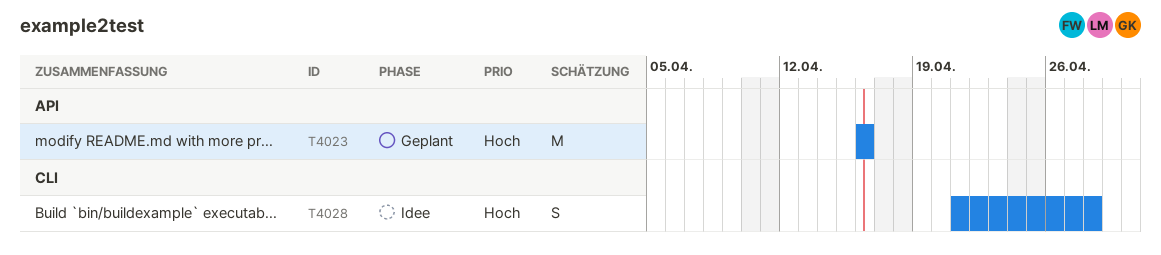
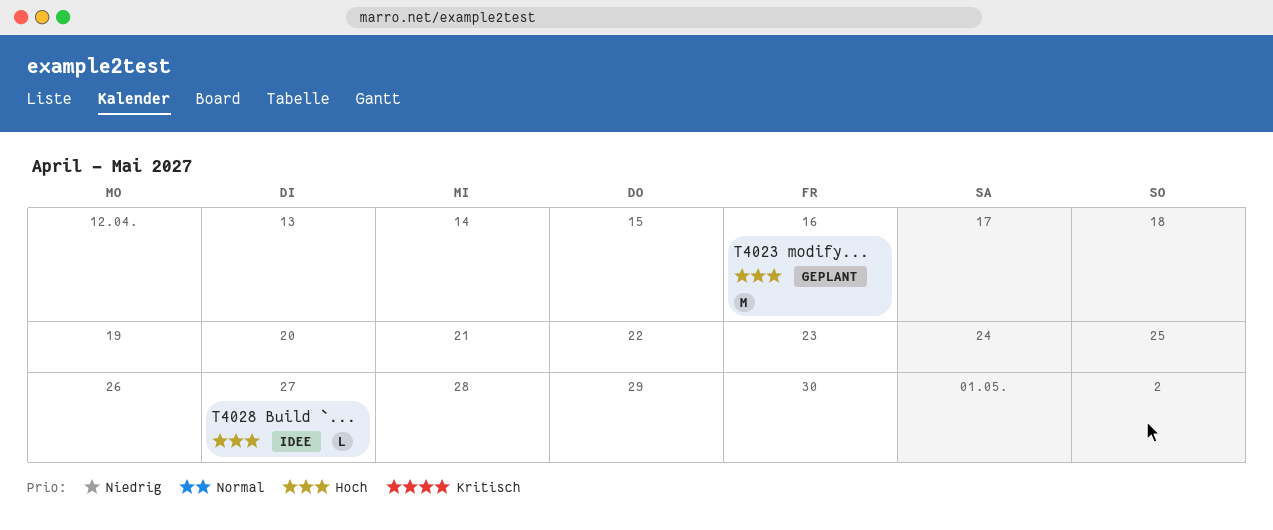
T4028, estimate: S -> L
T4028, due: Apr 28 -> Apr 27

